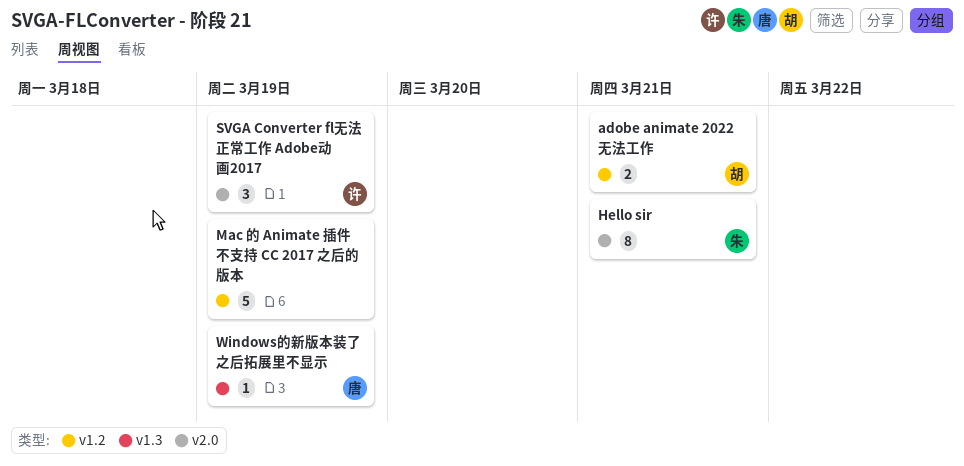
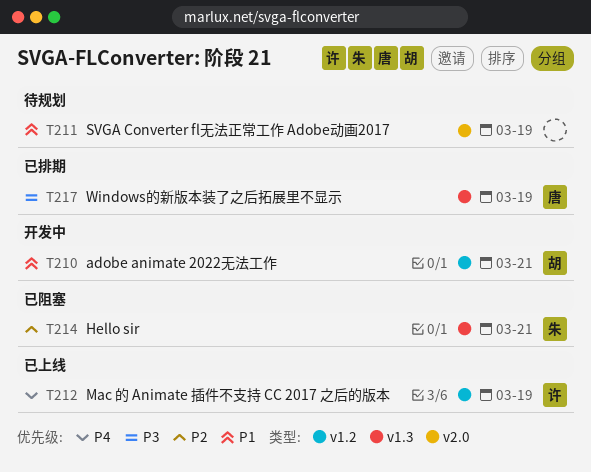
Hello sir, label: v2.0 -> v1.3
Mac 的 Animate 插件不支持 CC 2017 之后的版本, owner: none -> 许
SVGA Converter fl无法正常工作 Adobe动画2017, owner: 许 -> none

